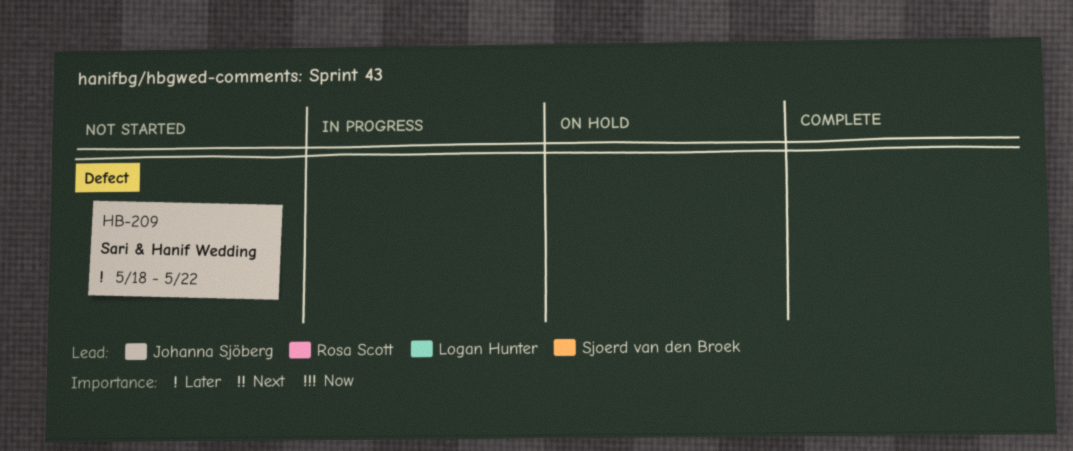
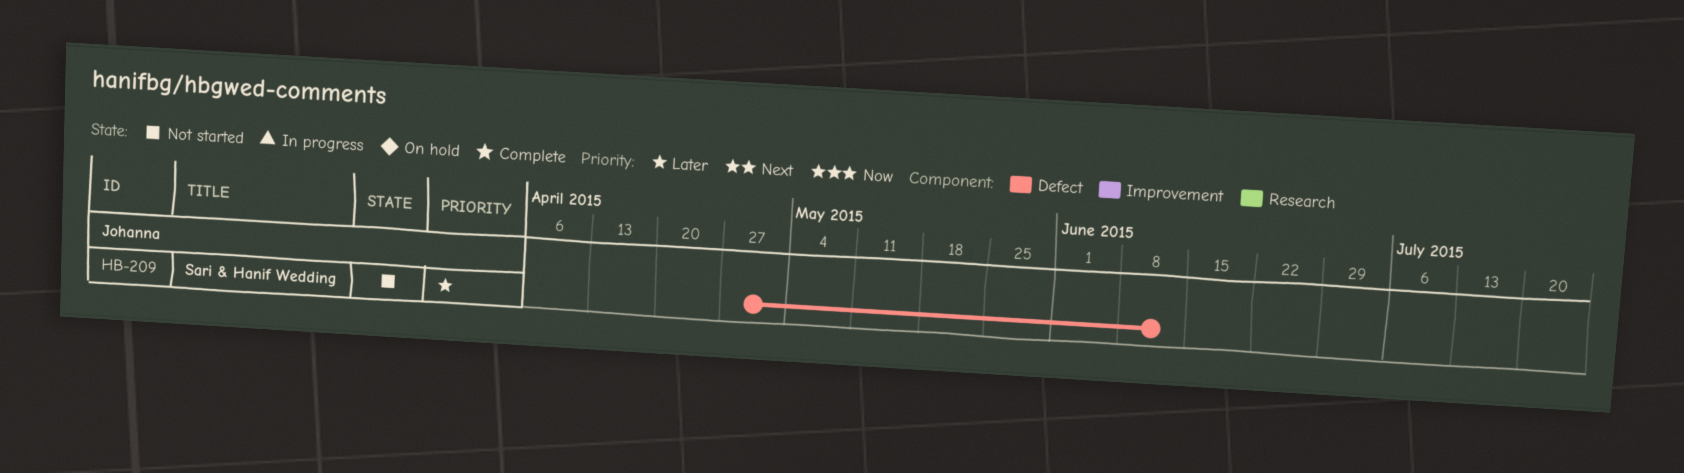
HB-209, start: May 18 -> Apr 27
HB-209, due: May 22 -> Jun 12

